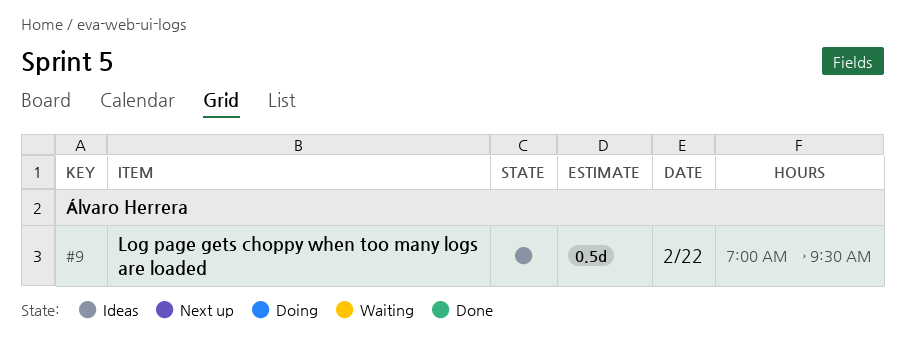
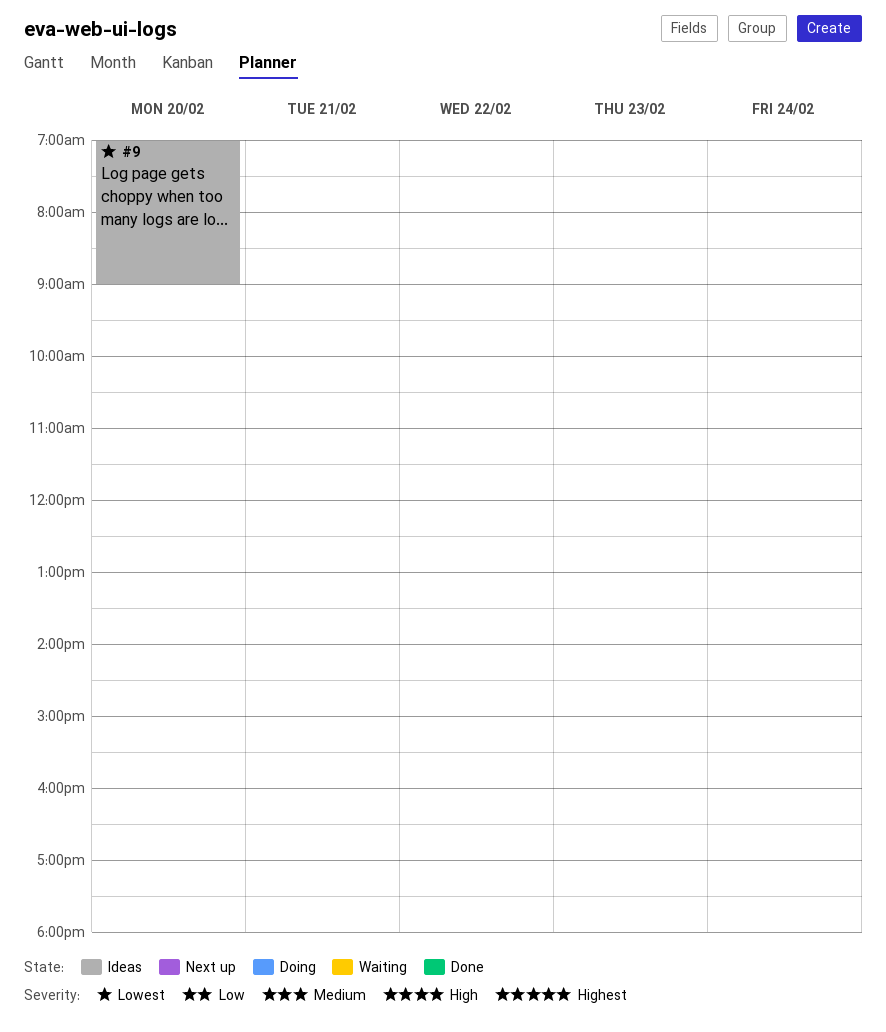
#9, day: Feb 22 -> Feb 20
#9, ends: 09:30 -> 09:00

